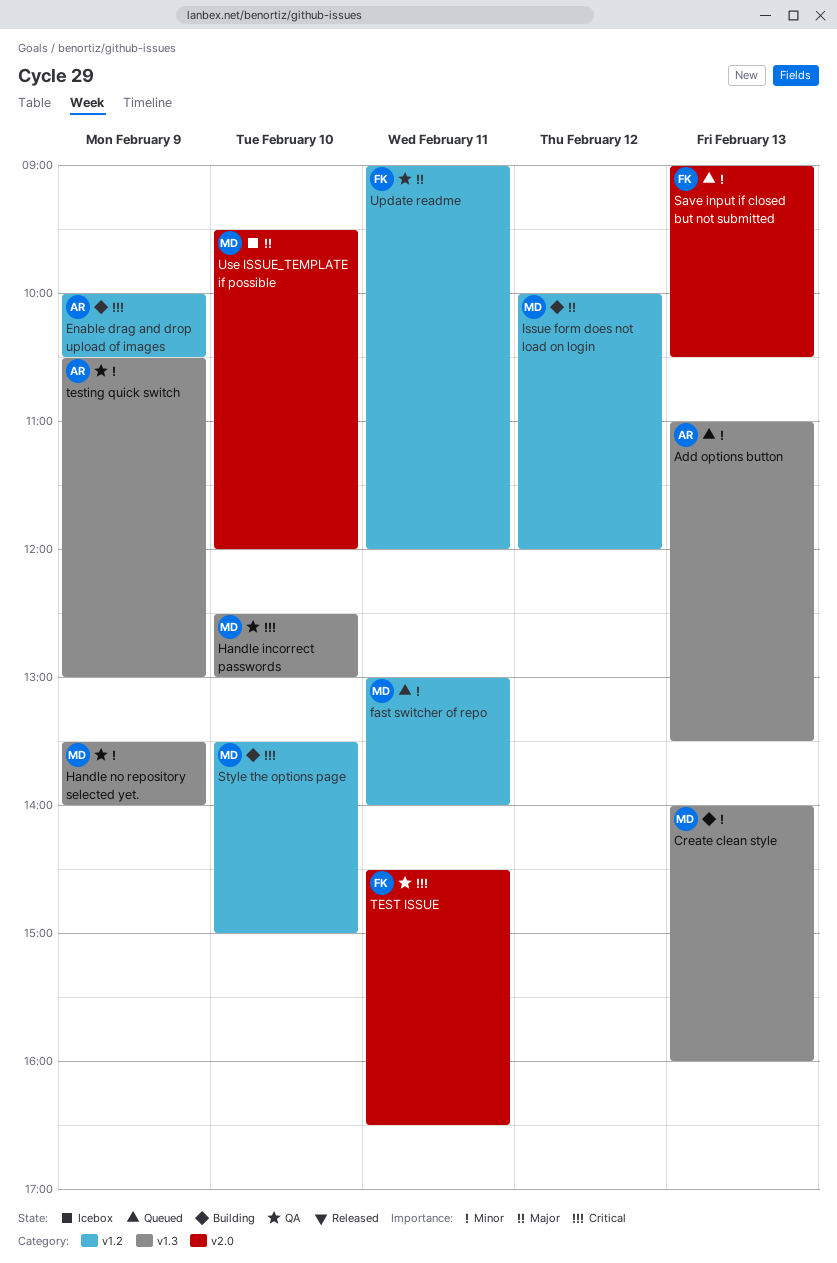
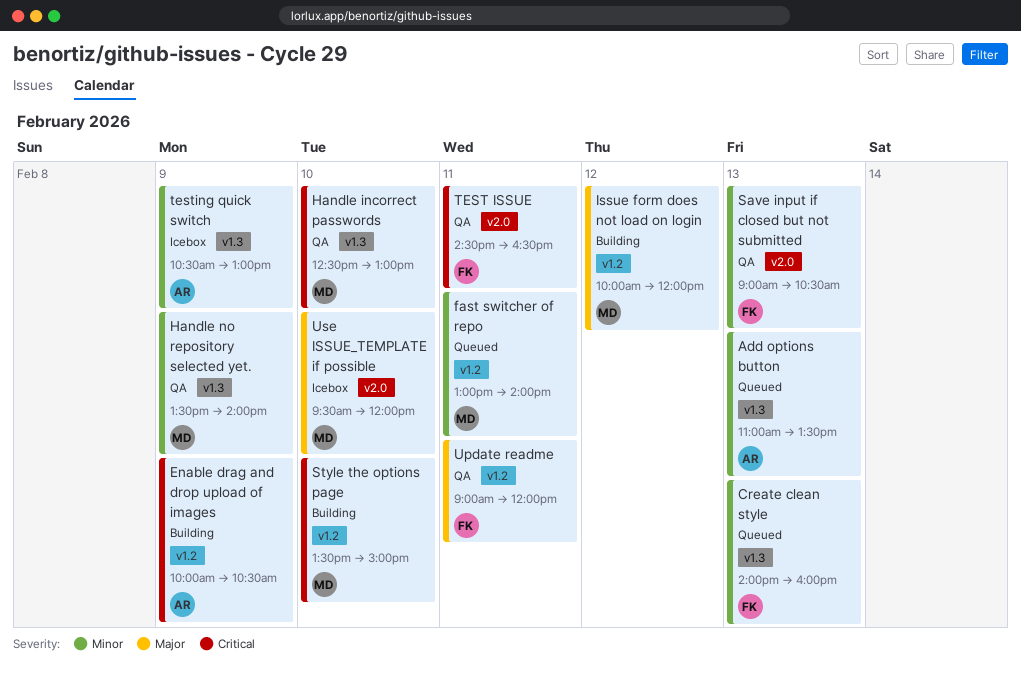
Create clean style, status: Building -> Queued
Create clean style, owner: MD -> FK
Save input if closed but not submitted, status: Queued -> QA
testing quick switch, status: QA -> Icebox

